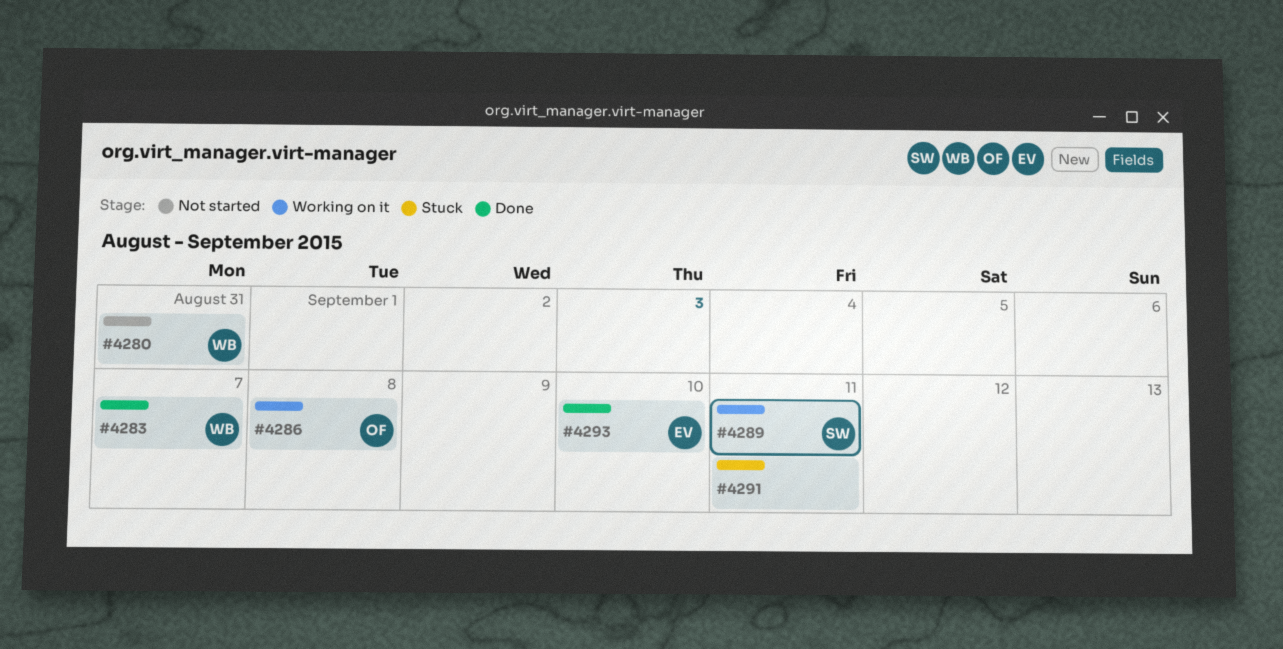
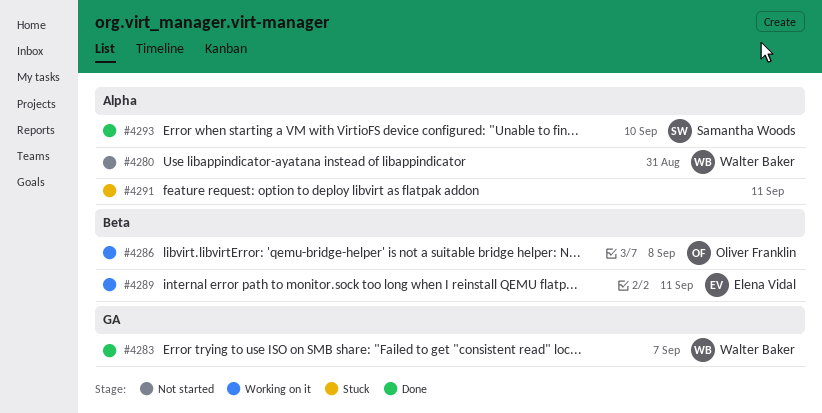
#4289, owner: Samantha Woods -> Elena Vidal
#4293, owner: Elena Vidal -> Samantha Woods

